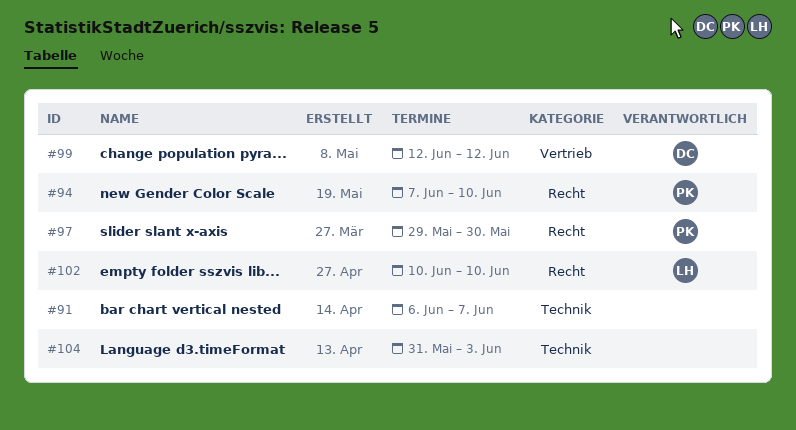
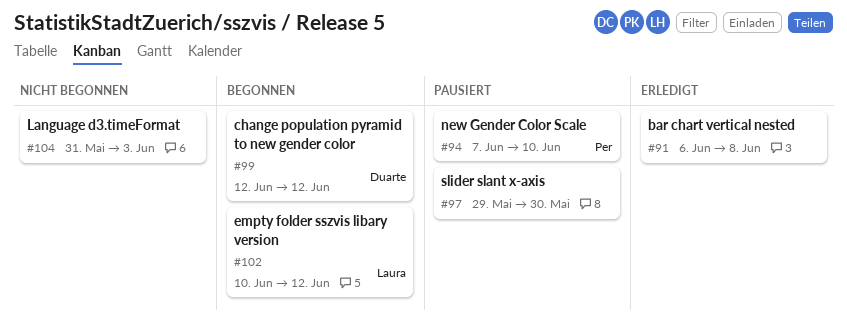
#91, due: Jun 7 -> Jun 8
#97, owner: Per -> none
#102, due: Jun 10 -> Jun 12

